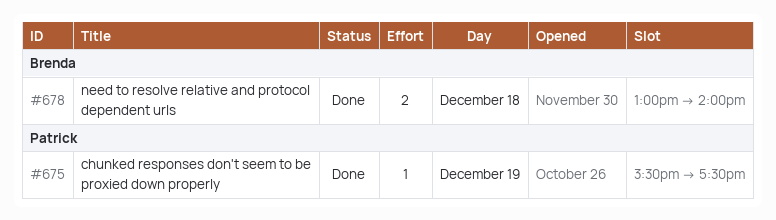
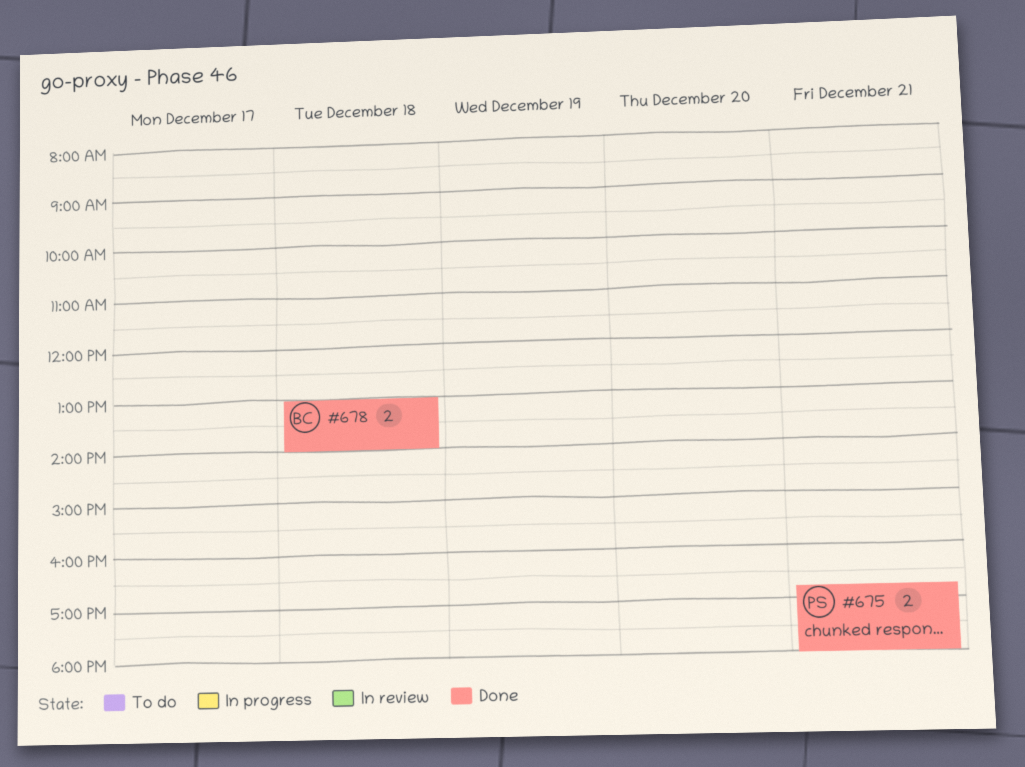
#675, estimate: 1 -> 2
#675, day: Dec 19 -> Dec 21
#675, begins: 15:30 -> 16:45
#675, ends: 17:30 -> 18:00

